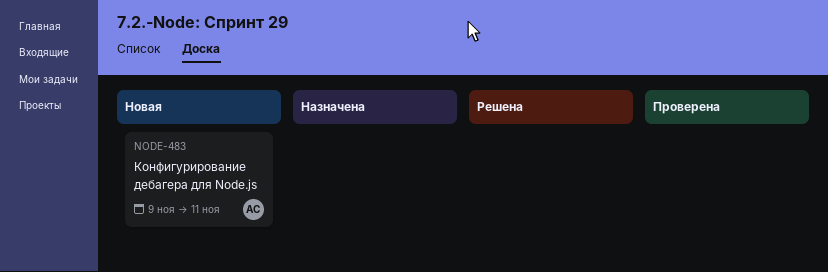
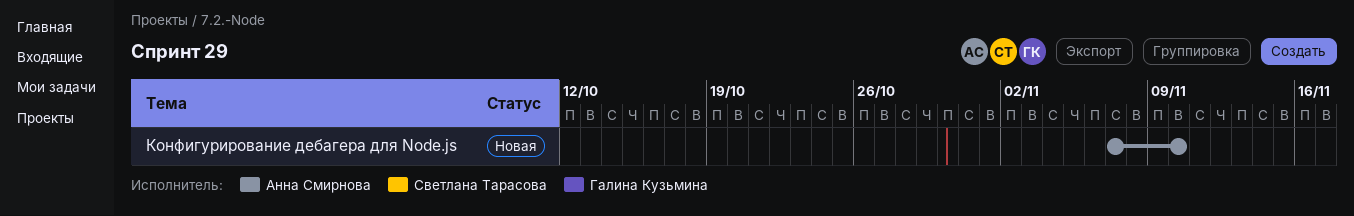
Конфигурирование дебагера для Node.js, start: Nov 9 -> Nov 7
Конфигурирование дебагера для Node.js, due: Nov 11 -> Nov 10

